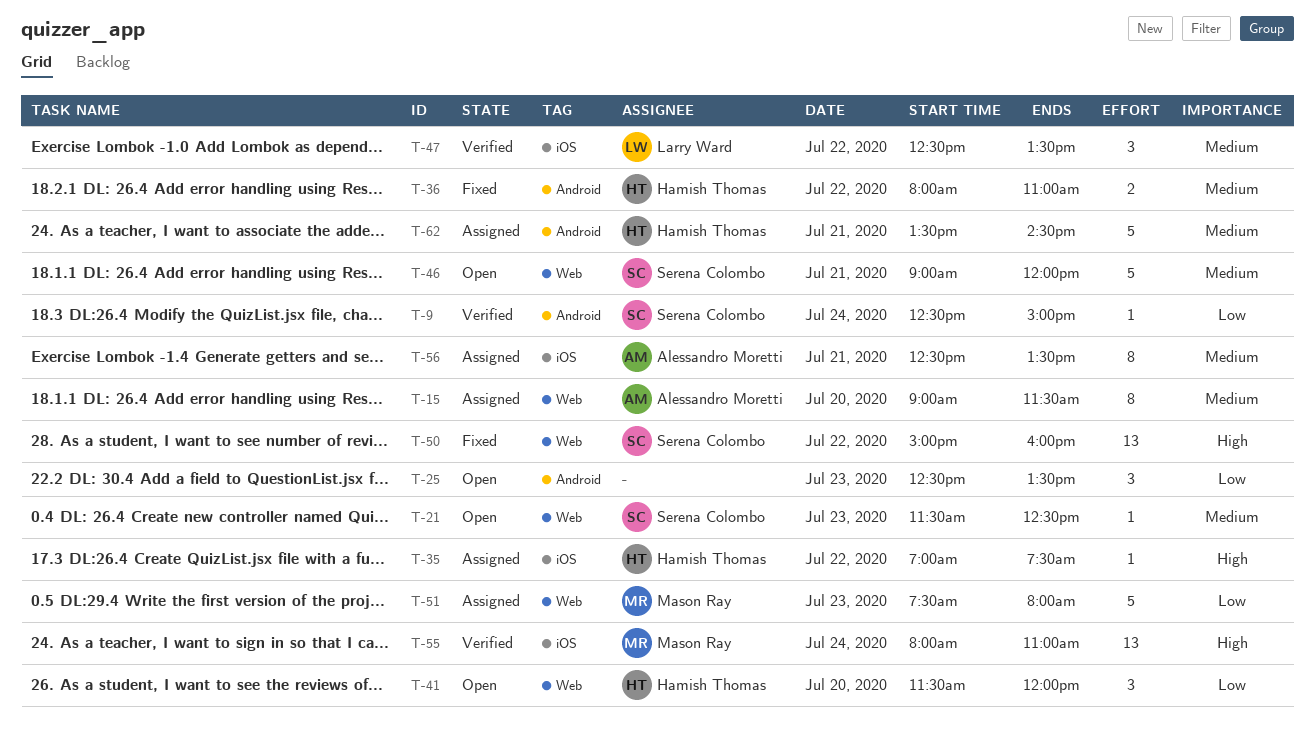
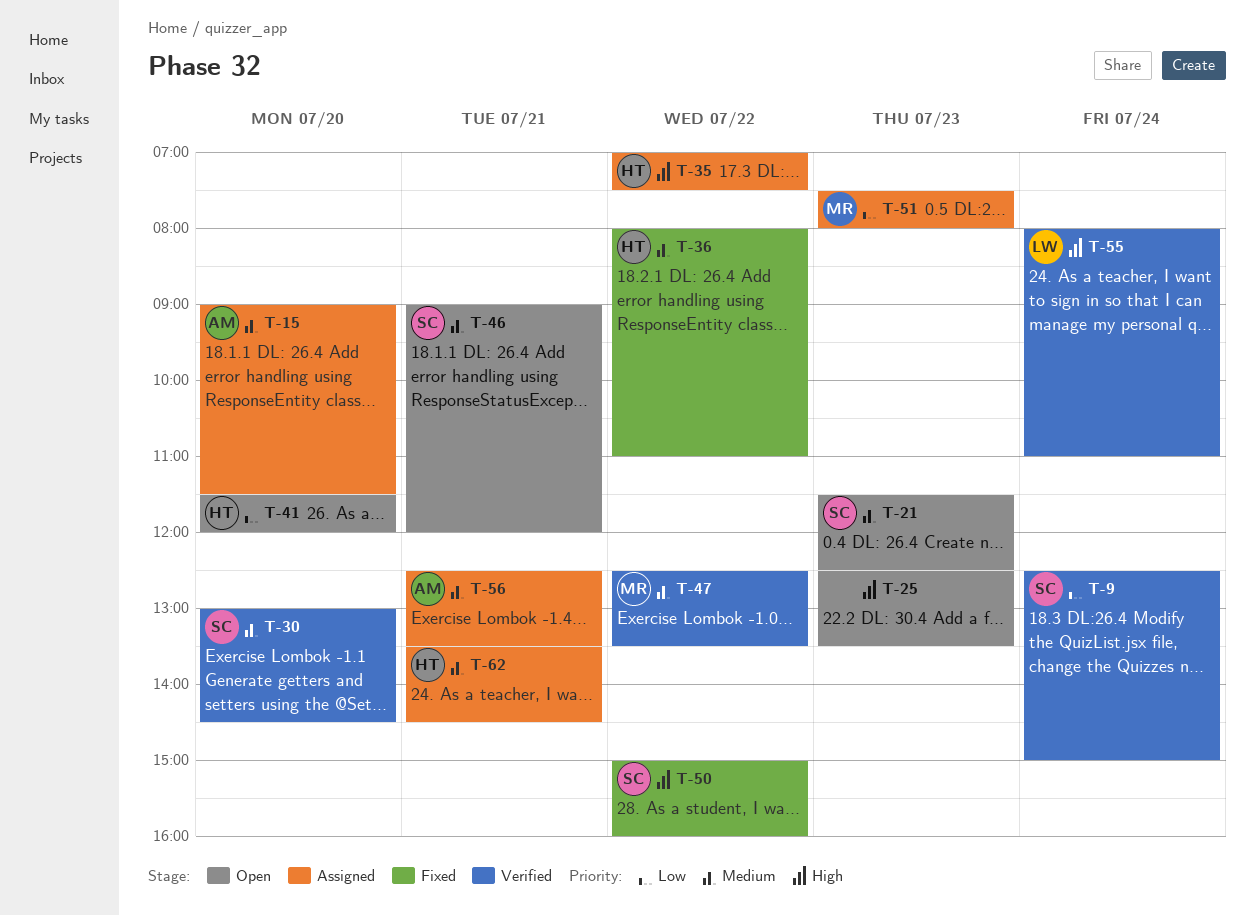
T-25, priority: Low -> High
T-30: none -> present
T-47, owner: Larry Ward -> Mason Ray
T-55, owner: Mason Ray -> Larry Ward

